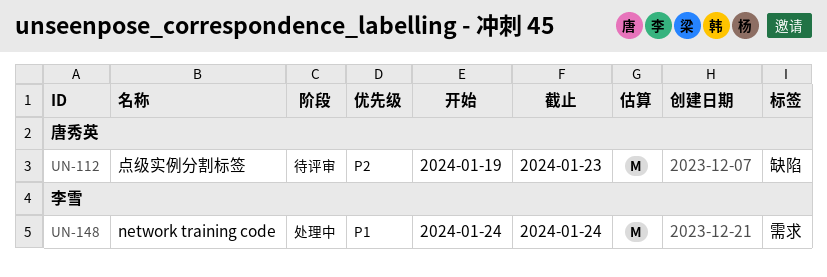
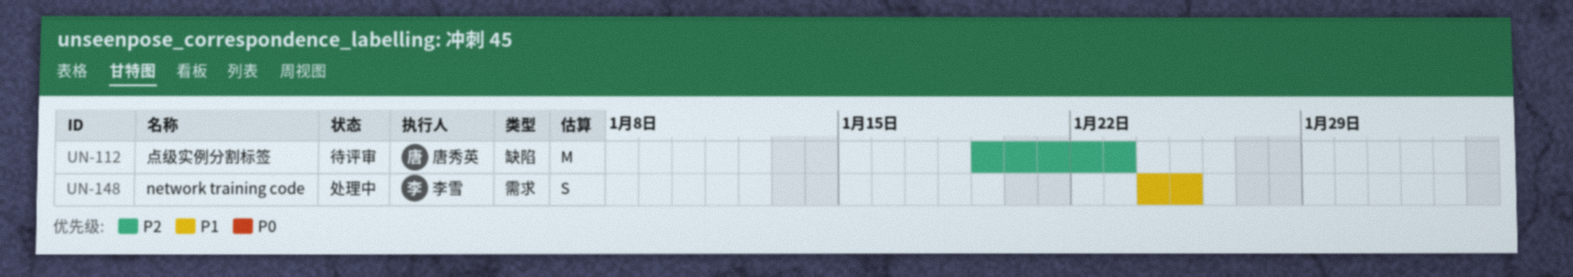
UN-148, estimate: M -> S
UN-148, due: Jan 24 -> Jan 25

